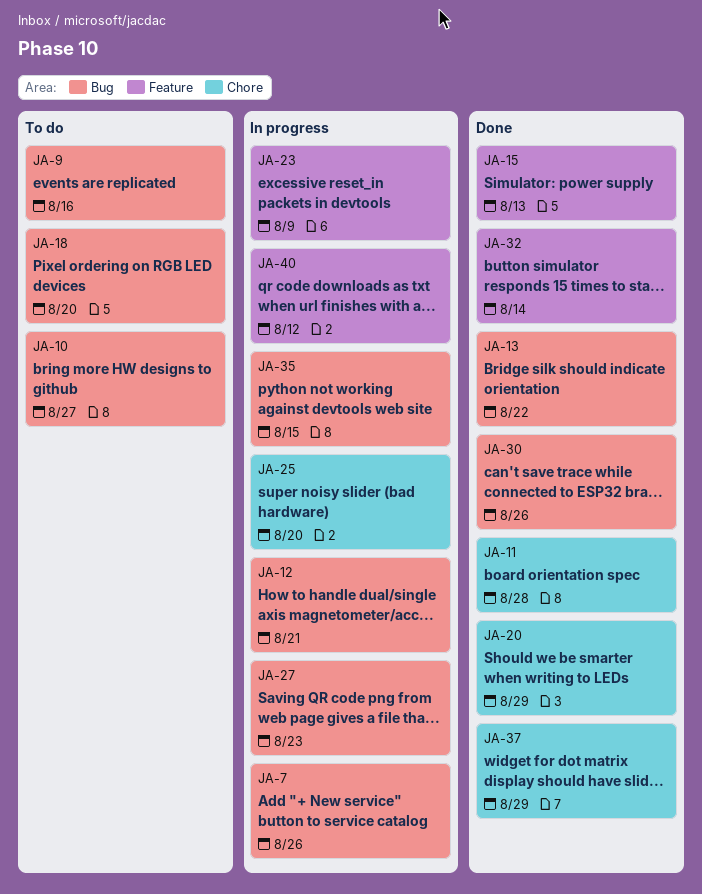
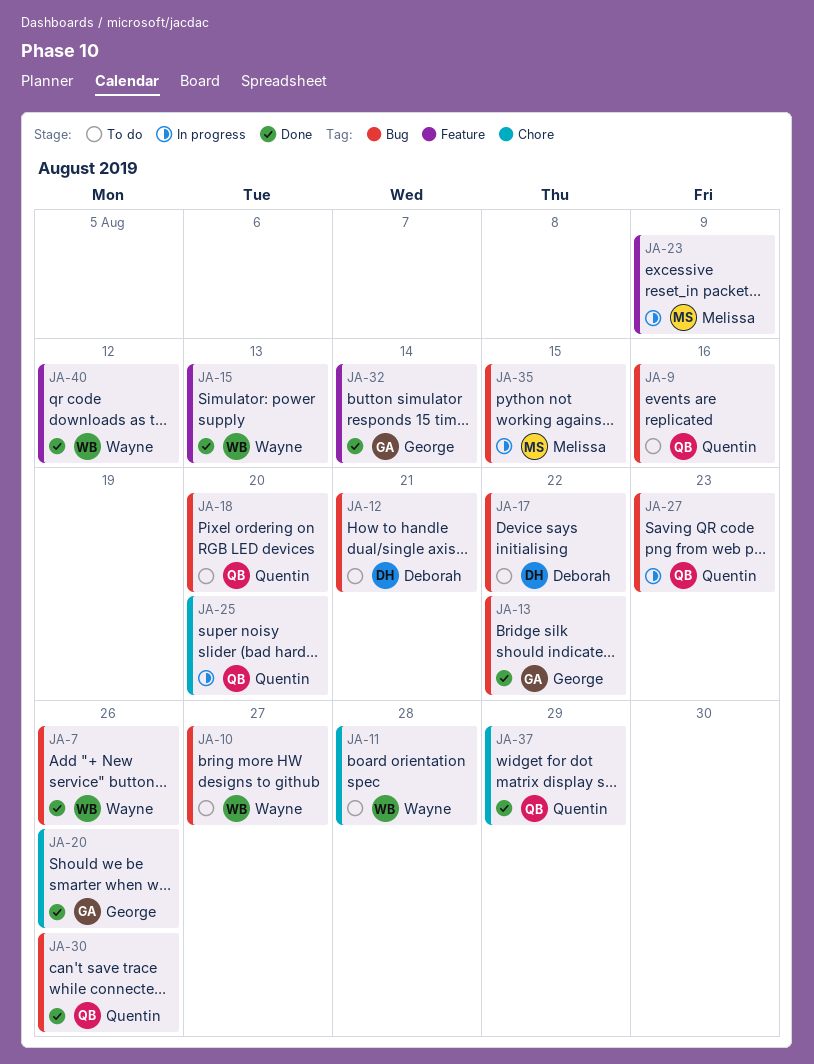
JA-7, status: In progress -> Done
JA-11, status: Done -> To do
JA-12, status: In progress -> To do
JA-17: none -> present
JA-20, due: Aug 29 -> Aug 26
JA-40, status: In progress -> Done

